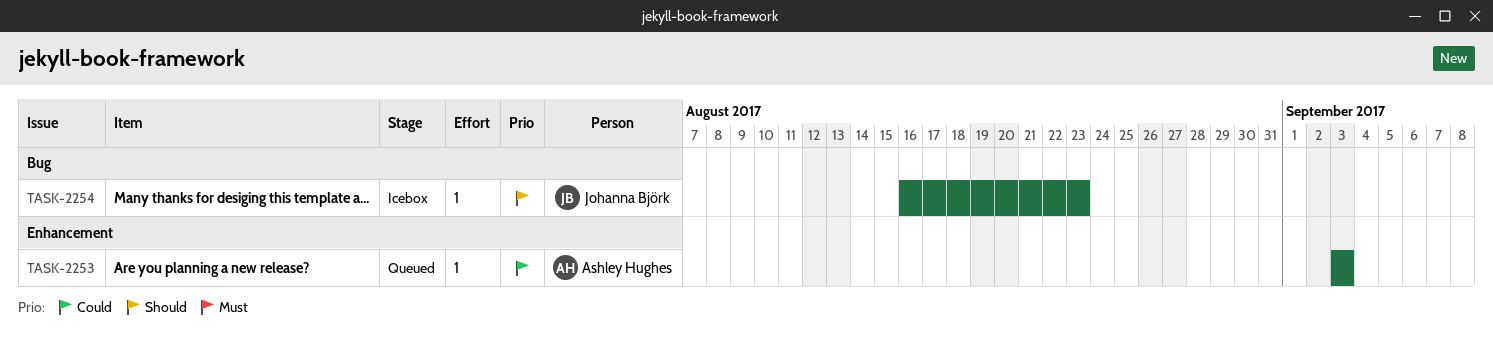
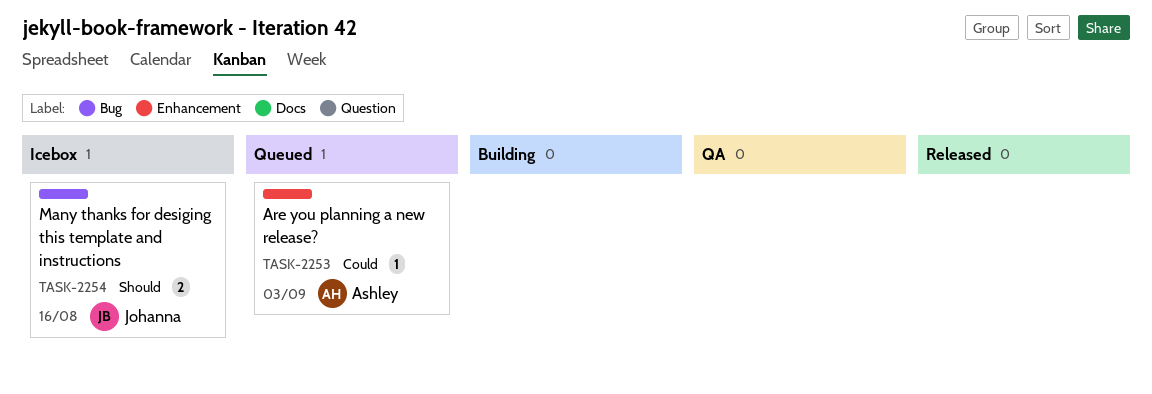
TASK-2254, estimate: 1 -> 2
TASK-2254, due: Aug 23 -> Aug 16

